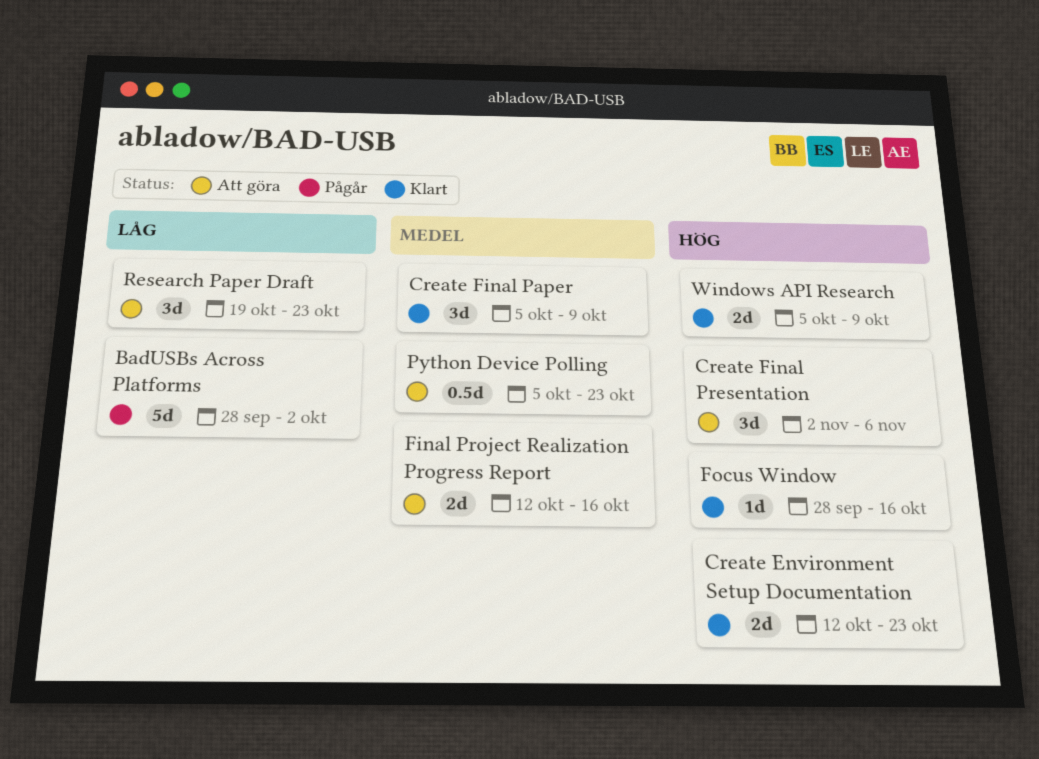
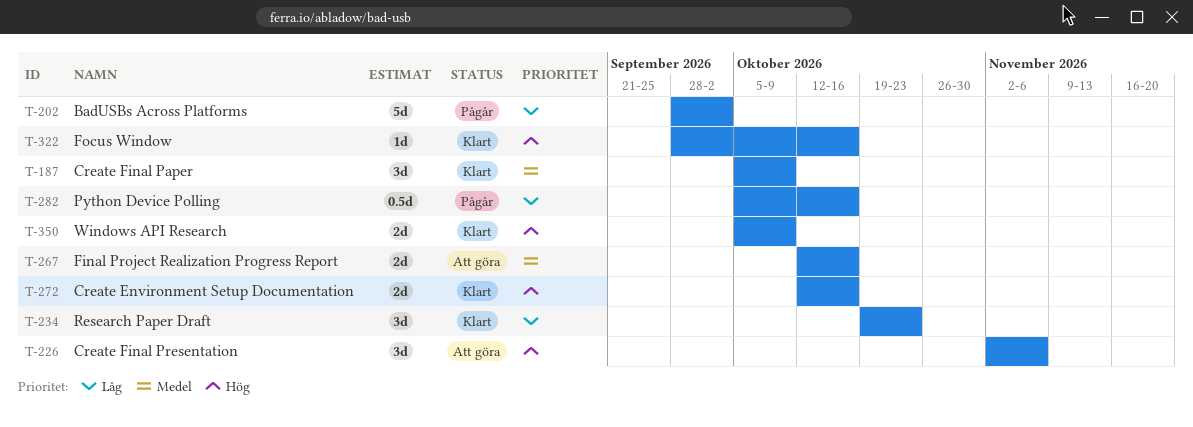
Create Environment Setup Documentation, due: Oct 23 -> Oct 16
Python Device Polling, status: Att göra -> Pågår
Python Device Polling, priority: Medel -> Låg
Python Device Polling, due: Oct 23 -> Oct 16
Research Paper Draft, status: Att göra -> Klart

